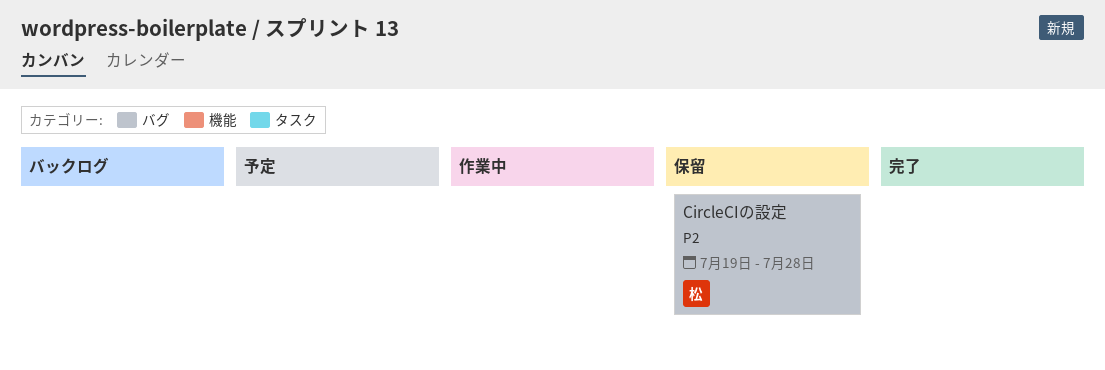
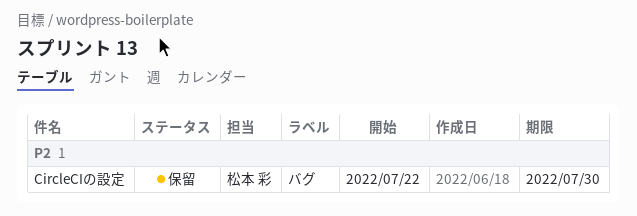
CircleCIの設定, start: Jul 19 -> Jul 22
CircleCIの設定, due: Jul 28 -> Jul 30

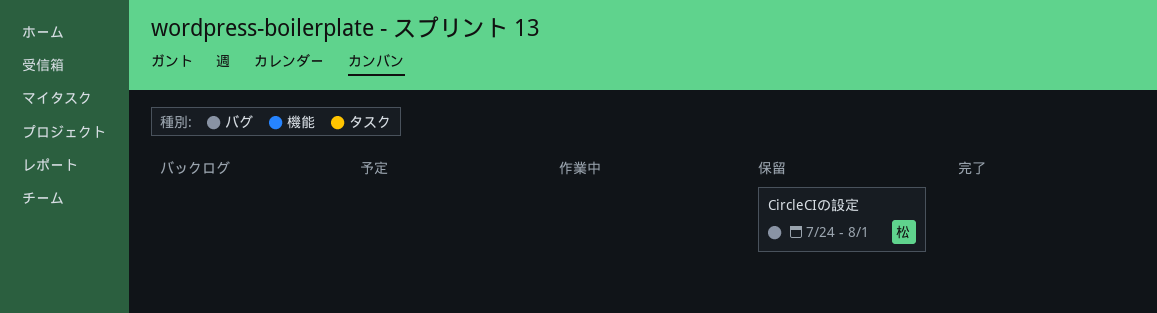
CircleCIの設定, start: Jul 22 -> Jul 24
CircleCIの設定, due: Jul 30 -> Aug 1

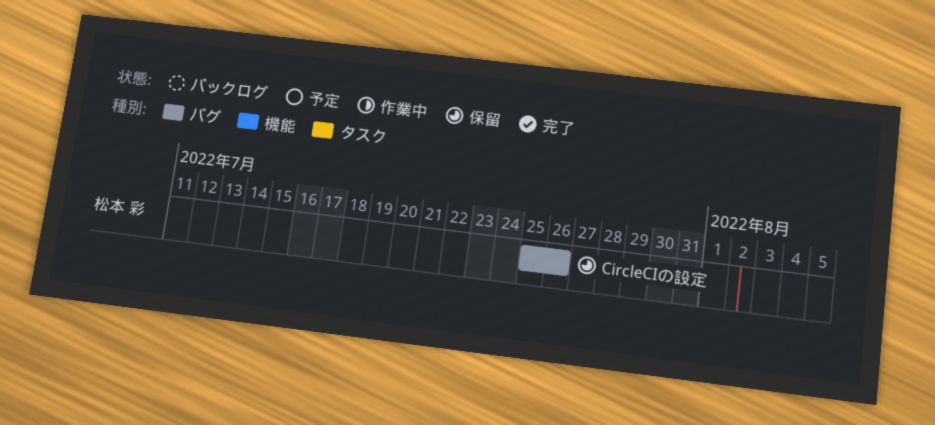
CircleCIの設定, start: Jul 24 -> Jul 25
CircleCIの設定, due: Aug 1 -> Jul 26

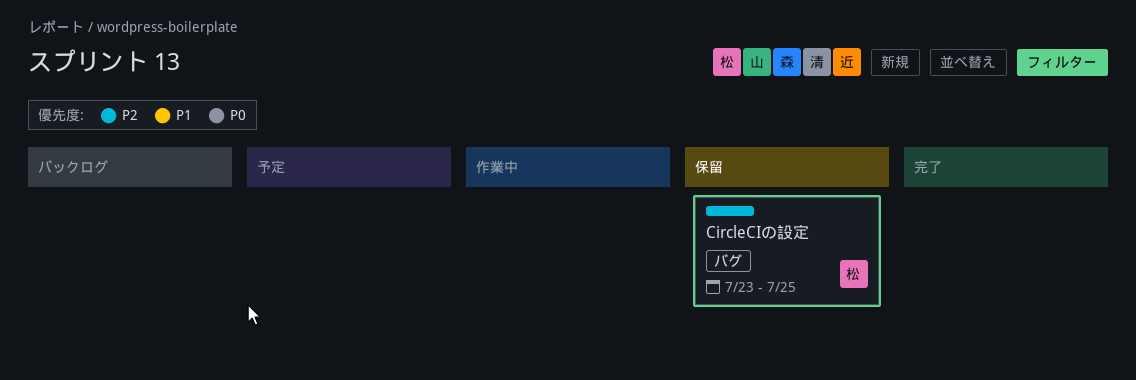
CircleCIの設定, start: Jul 25 -> Jul 23
CircleCIの設定, due: Jul 26 -> Jul 25

